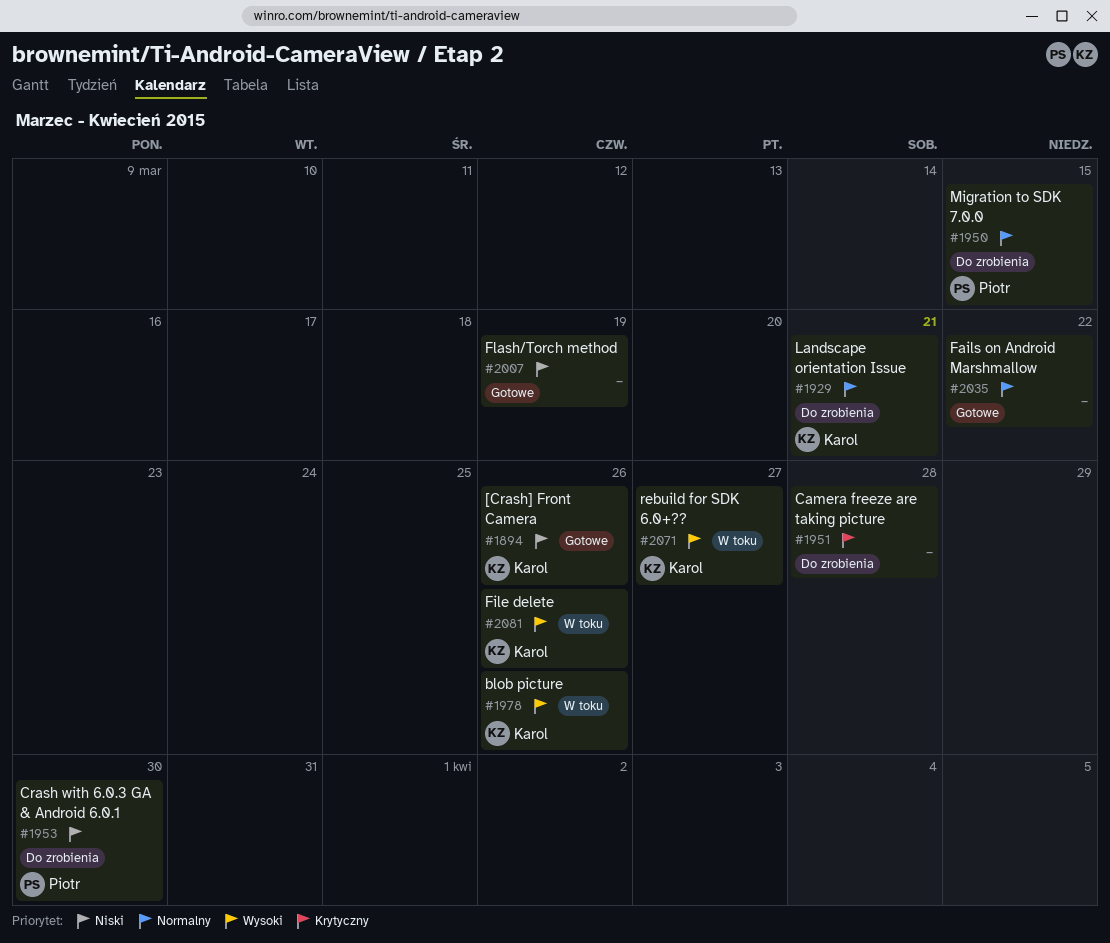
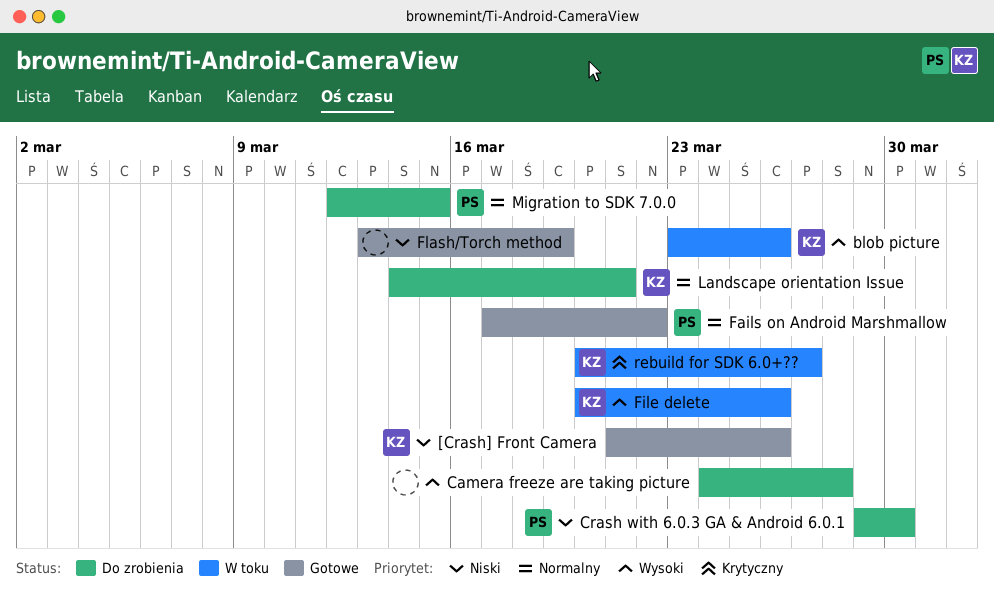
Camera freeze are taking picture, priority: Krytyczny -> Wysoki
Fails on Android Marshmallow, owner: none -> Piotr
rebuild for SDK 6.0+??, priority: Wysoki -> Krytyczny

